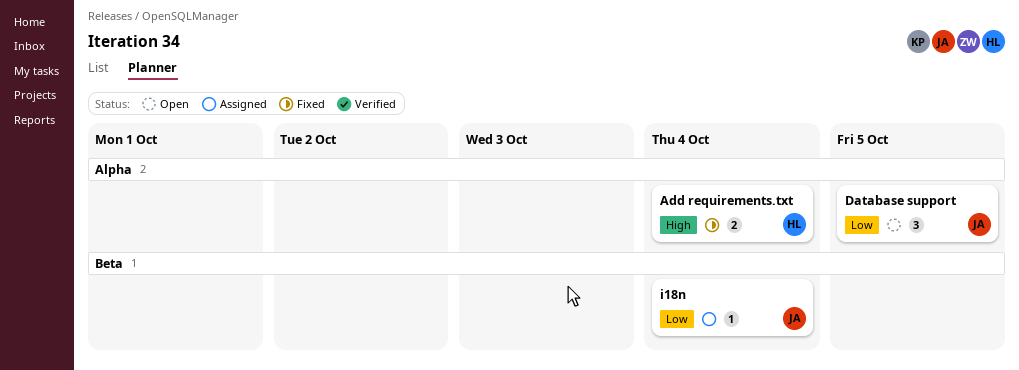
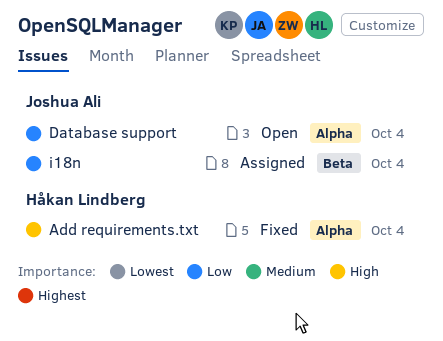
Database support, due: Oct 5 -> Oct 4

